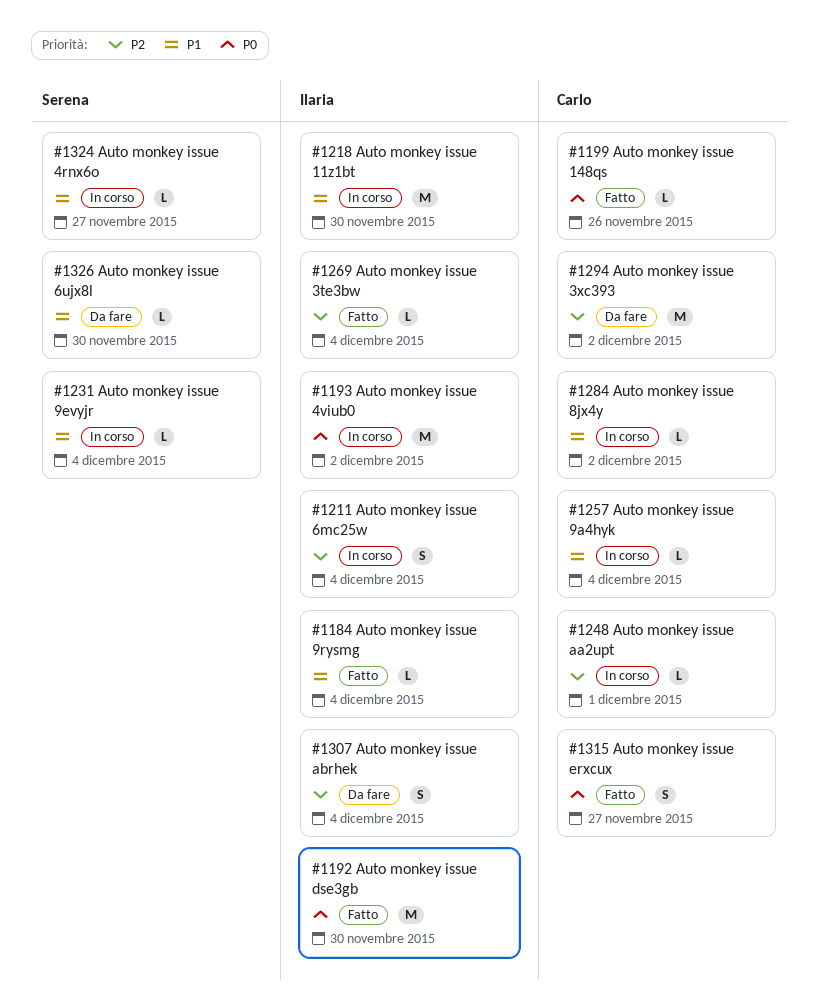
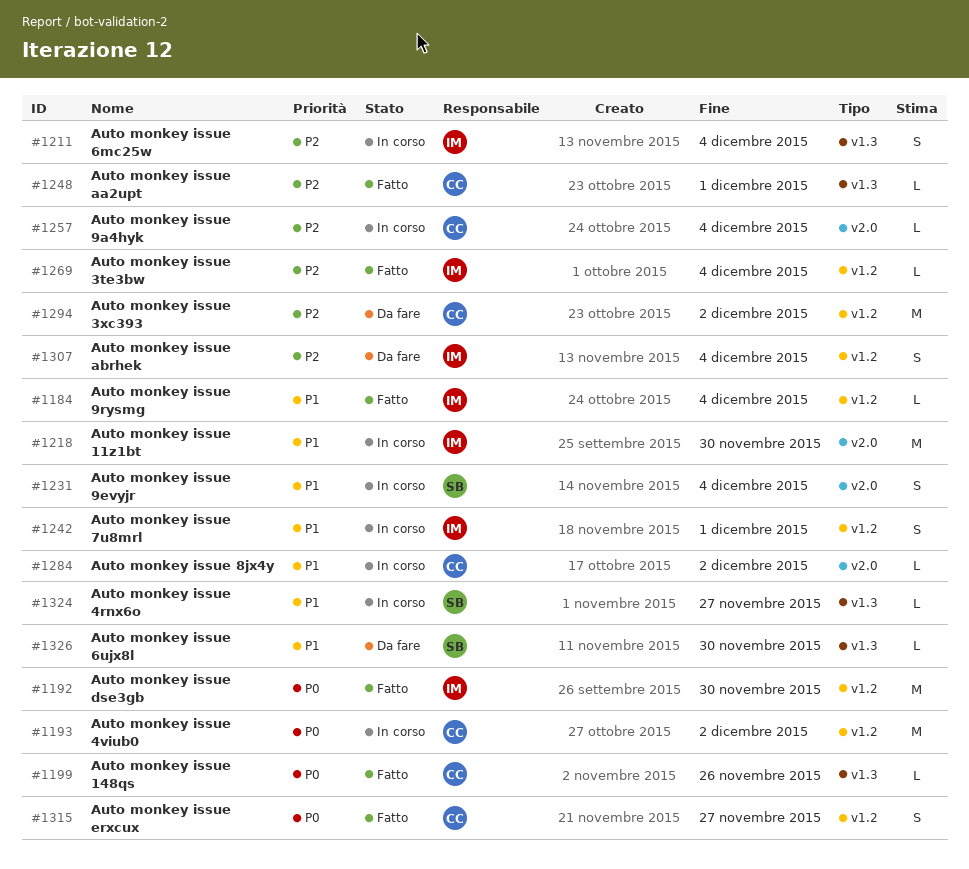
#1193, owner: Ilaria -> Carlo
#1231, estimate: L -> S
#1242: none -> present
#1248, status: In corso -> Fatto
#1257, priority: P1 -> P2

